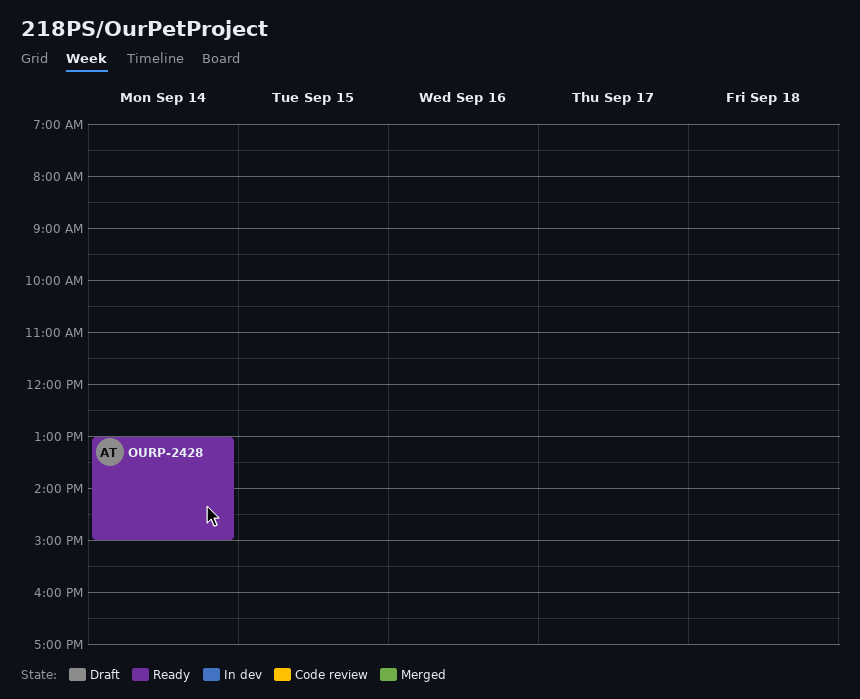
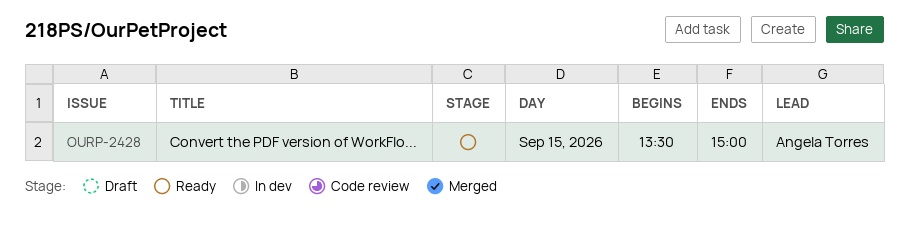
OURP-2428, day: Sep 14 -> Sep 15
OURP-2428, begins: 13:00 -> 13:30

